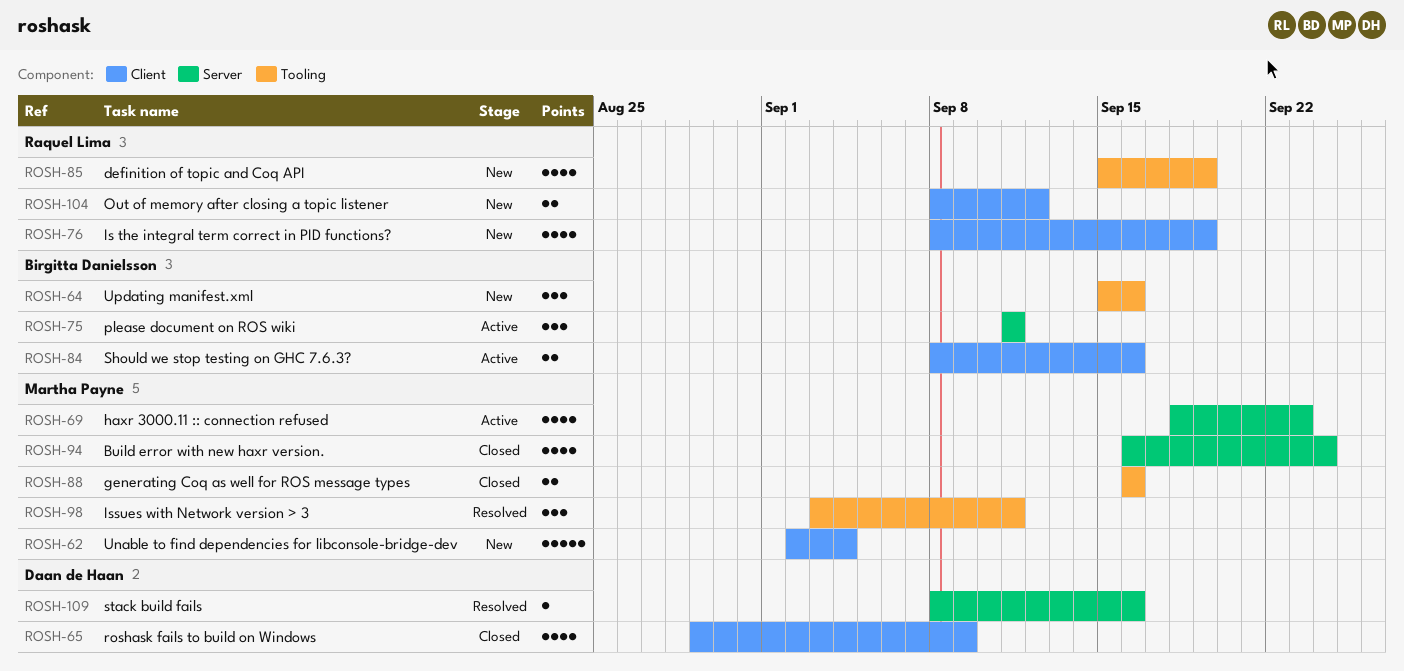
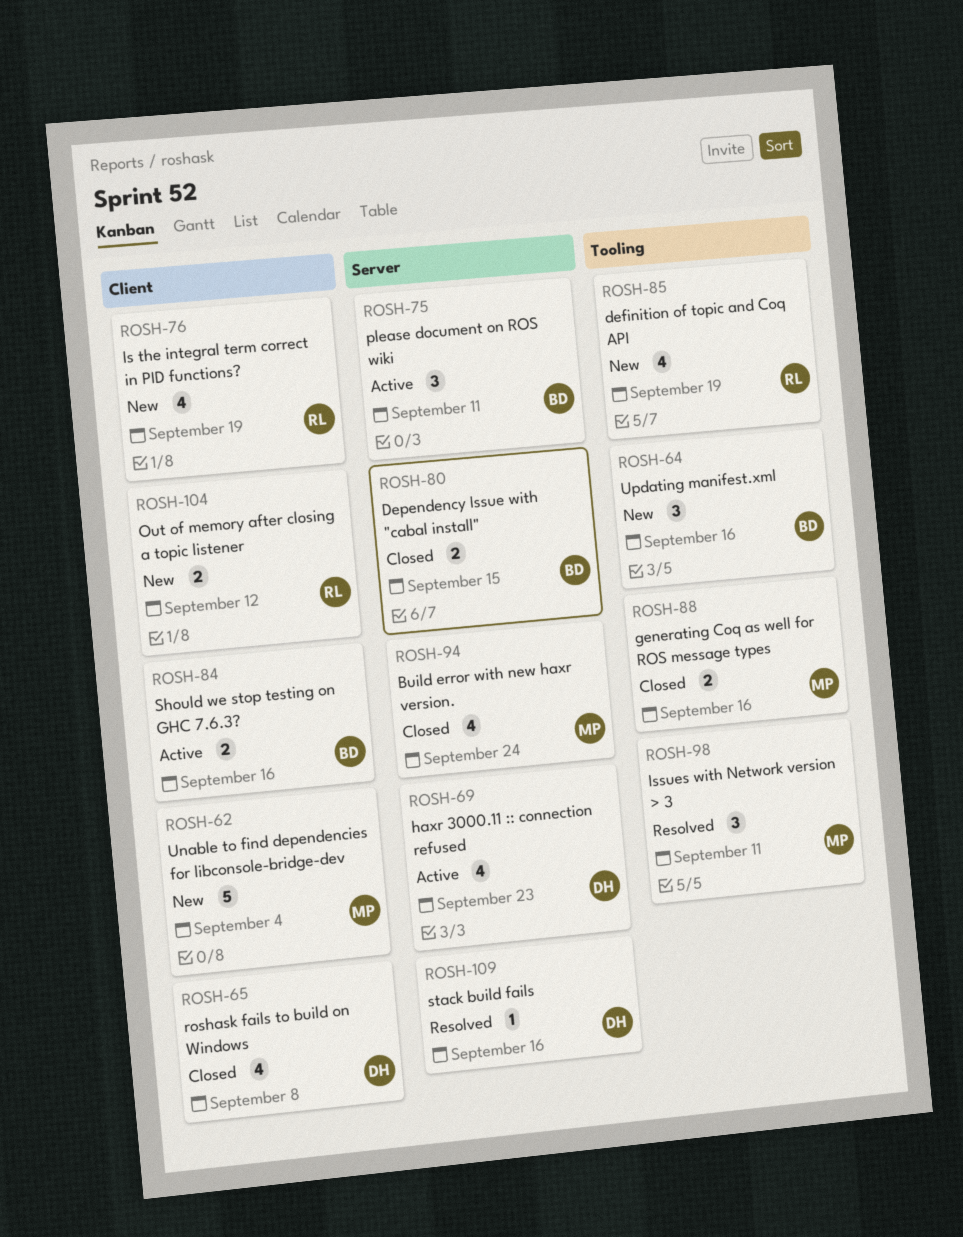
ROSH-65, due: Sep 9 -> Sep 8
ROSH-69, owner: Martha Payne -> Daan de Haan
ROSH-80: none -> present

